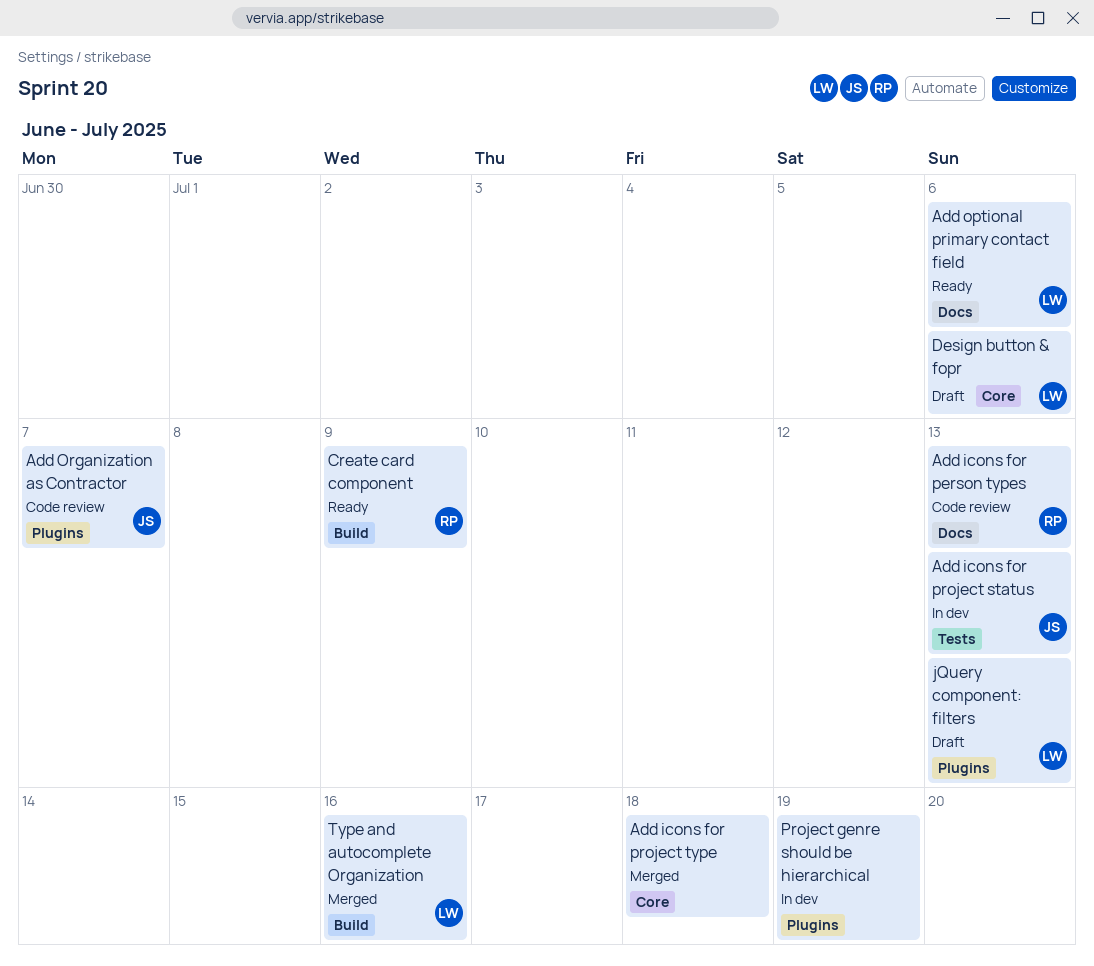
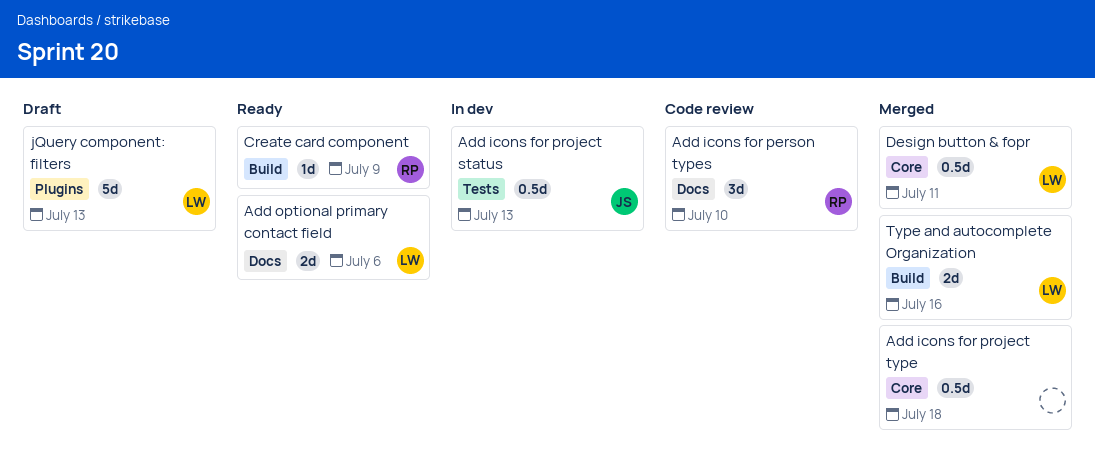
Add icons for person types, due: Jul 13 -> Jul 10
Add Organization as Contractor: present -> none
Design button & fopr, status: Draft -> Merged
Design button & fopr, due: Jul 6 -> Jul 11
Project genre should be hierarchical: present -> none

